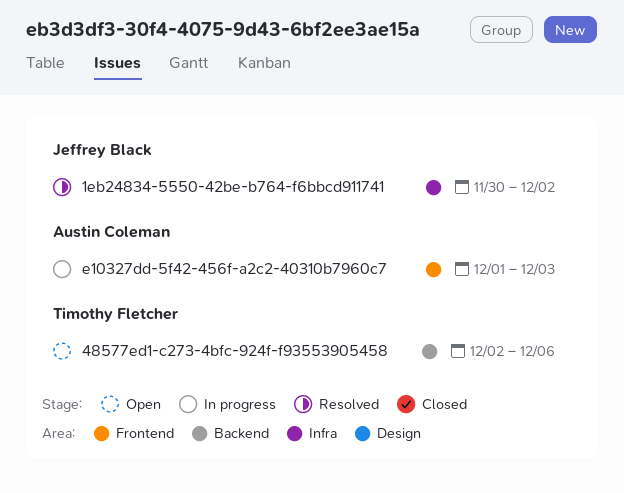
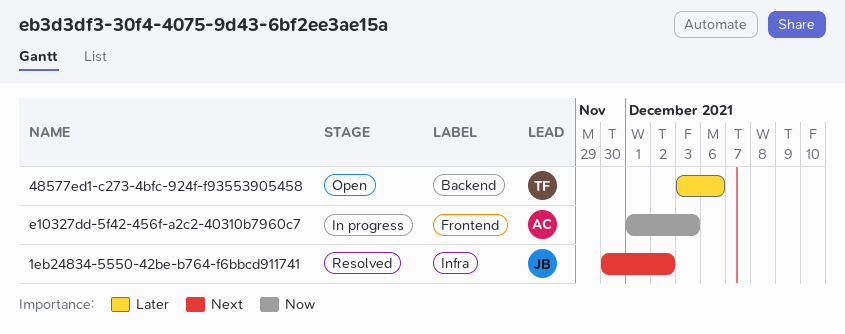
48577ed1-c273-4bfc-924f-f93553905458, start: Dec 2 -> Dec 3

